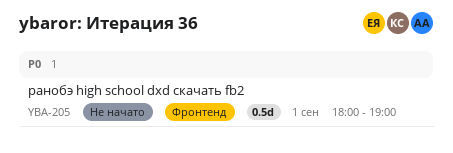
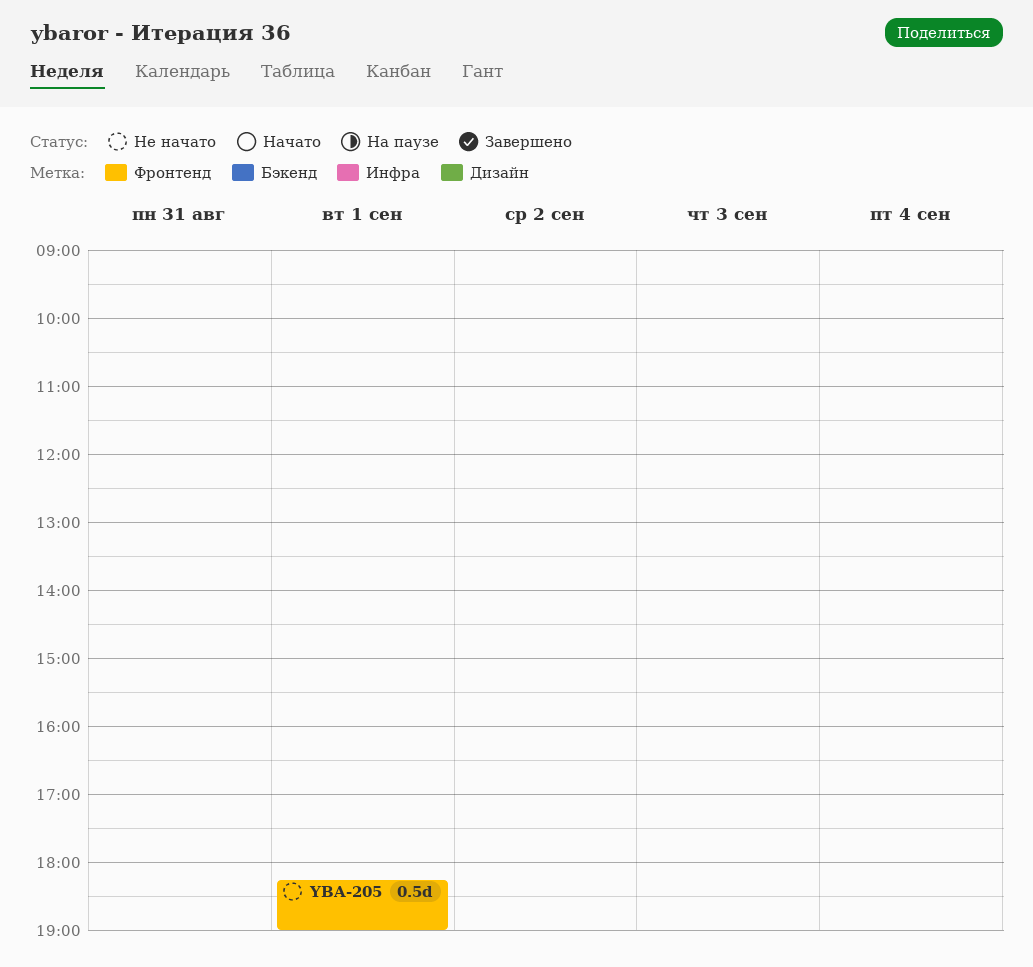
YBA-205, begins: 18:00 -> 18:15

